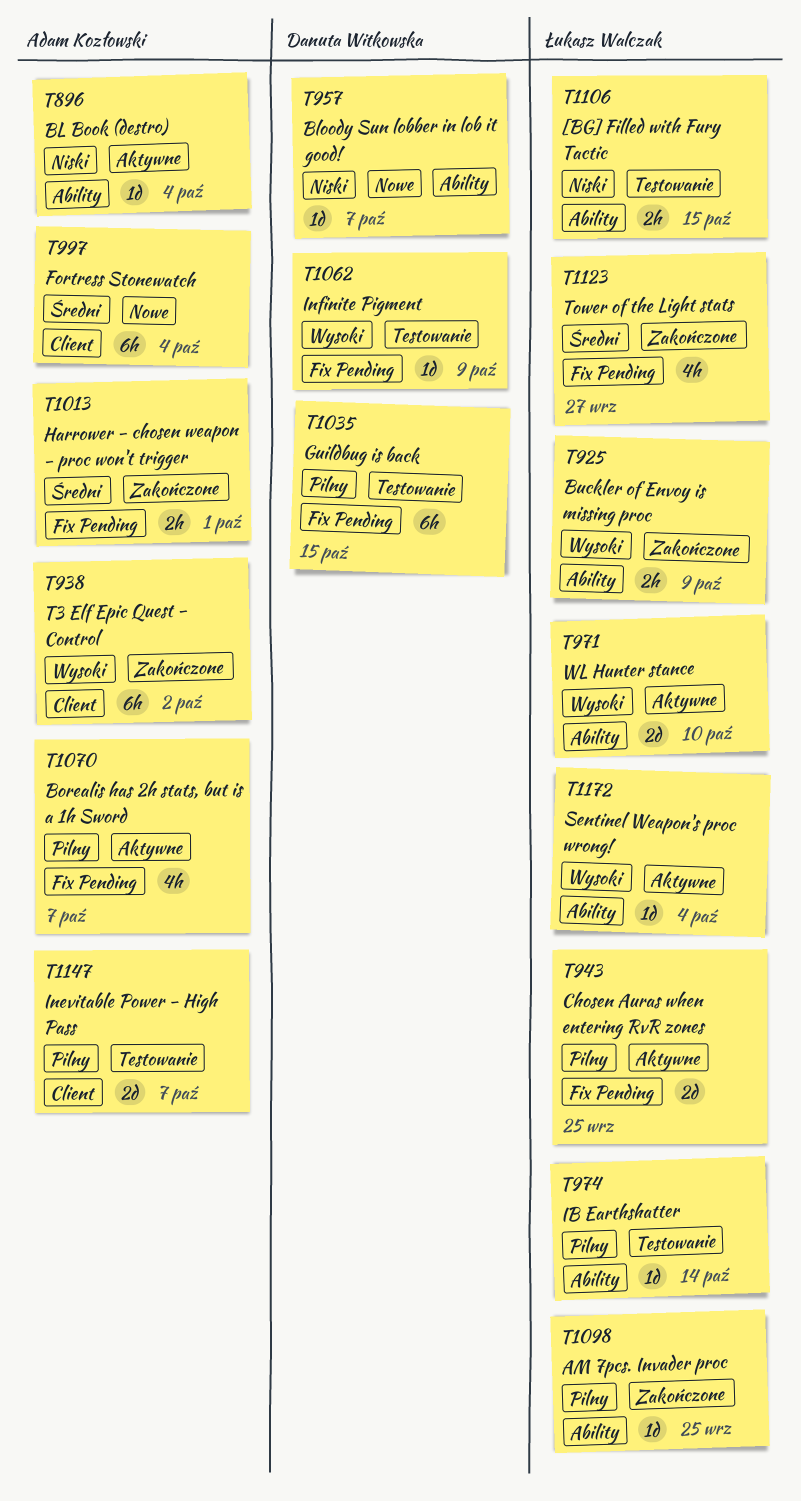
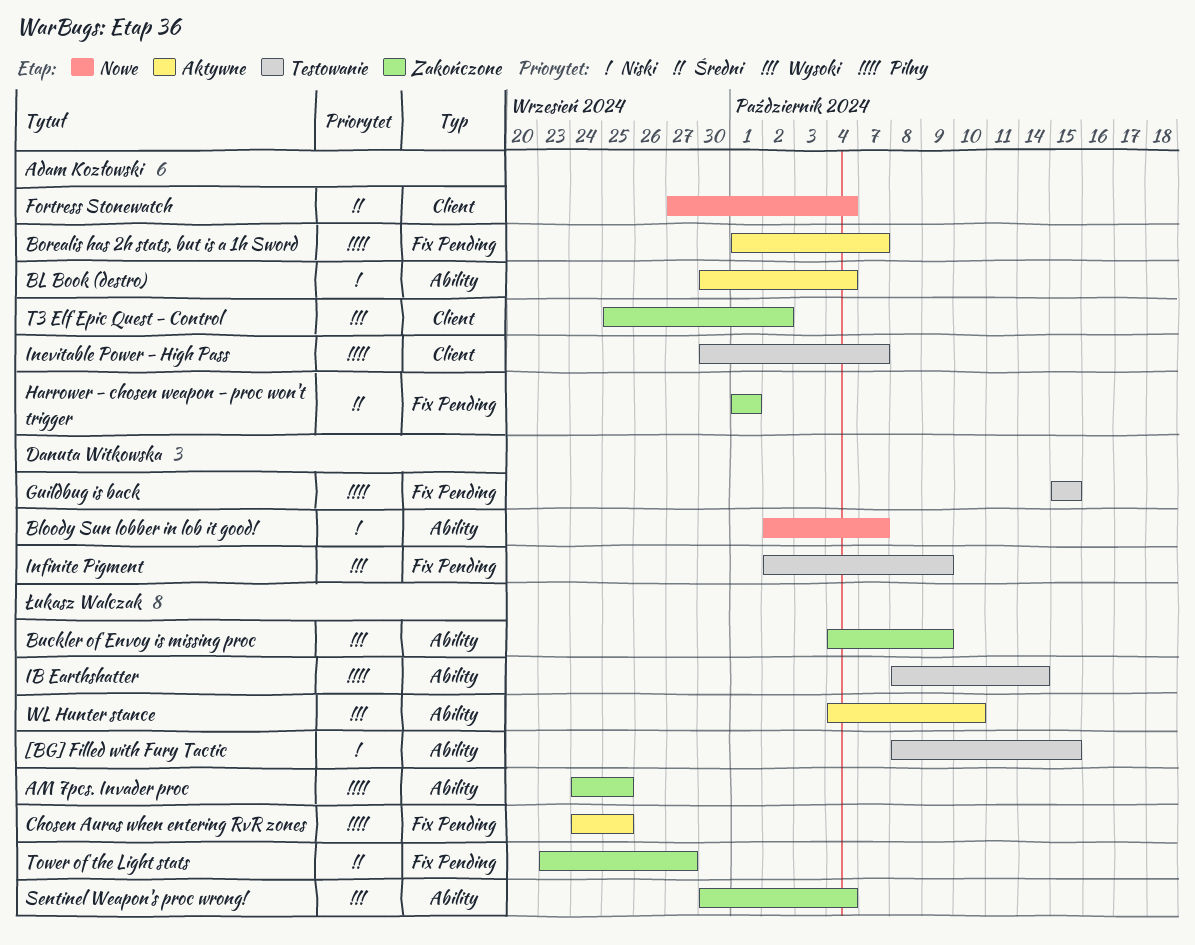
Sentinel Weapon's proc wrong!, status: Aktywne -> Zakończone

